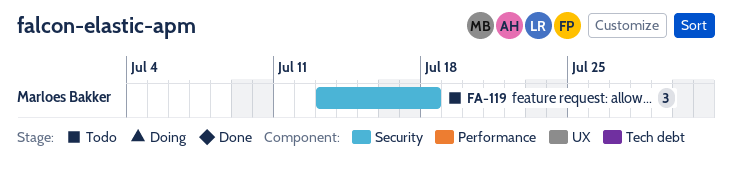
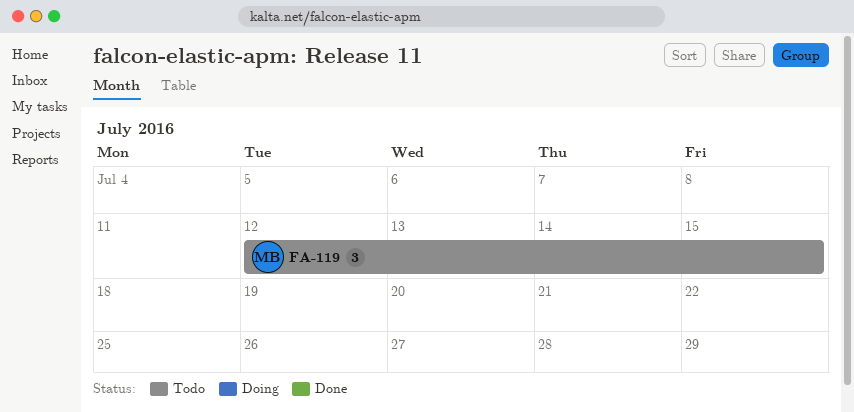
FA-119, start: Jul 13 -> Jul 12
FA-119, due: Jul 18 -> Jul 15

